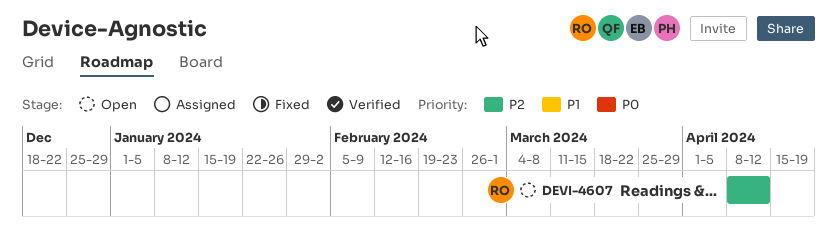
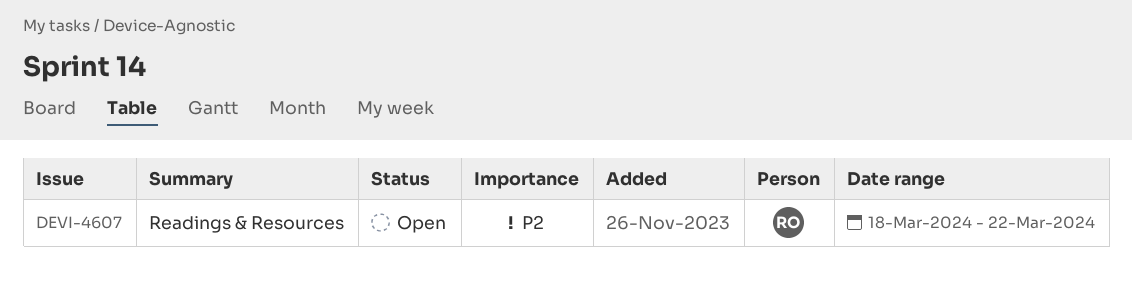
DEVI-4607, start: Apr 8 -> Mar 18
DEVI-4607, due: Apr 12 -> Mar 22

